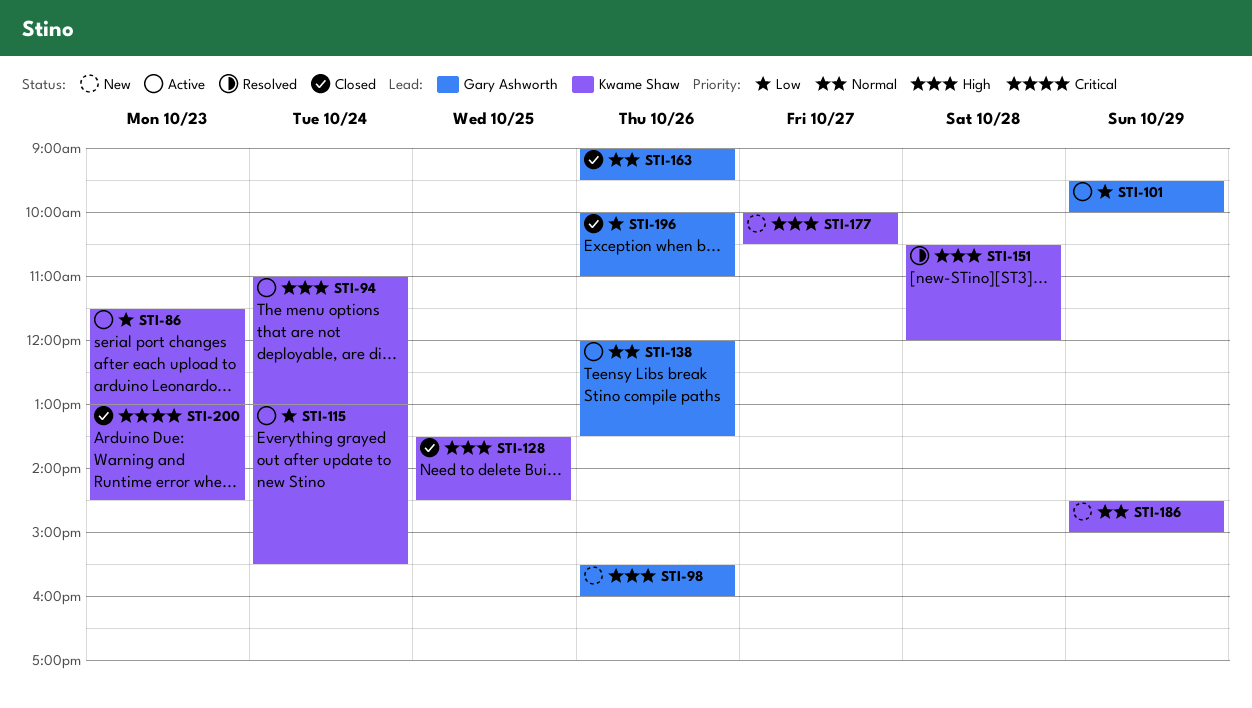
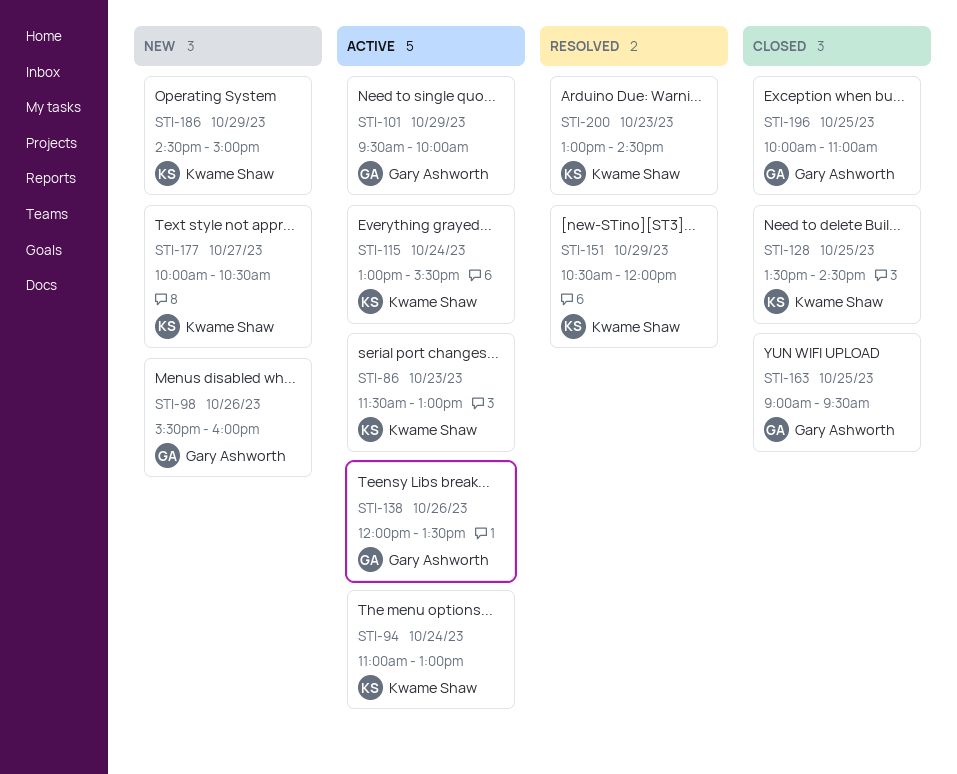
STI-151, day: Oct 28 -> Oct 29
STI-163, day: Oct 26 -> Oct 25
STI-196, day: Oct 26 -> Oct 25
STI-200, status: Closed -> Resolved

